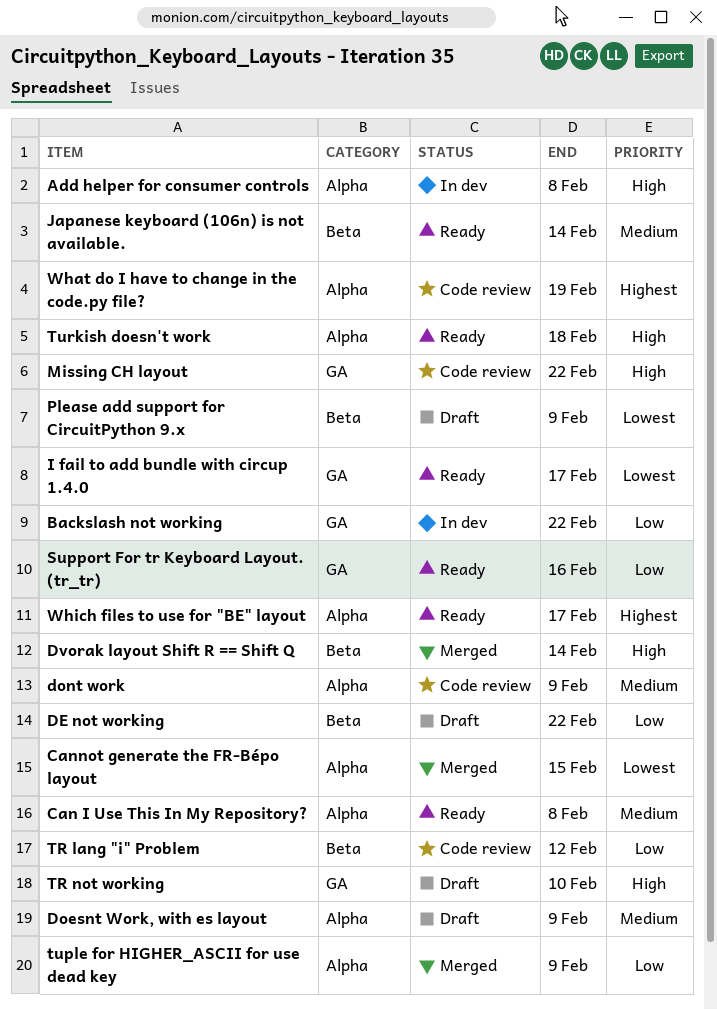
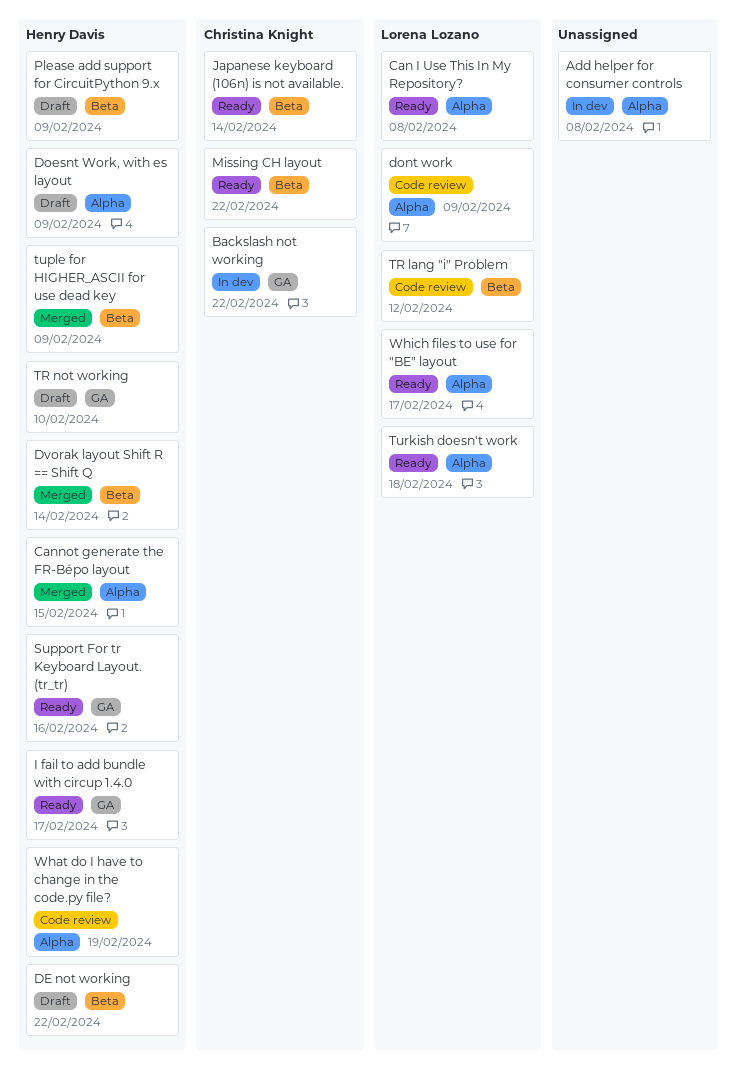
Missing CH layout, status: Code review -> Ready
Missing CH layout, label: GA -> Beta
tuple for HIGHER_ASCII for use dead key, label: Alpha -> Beta

